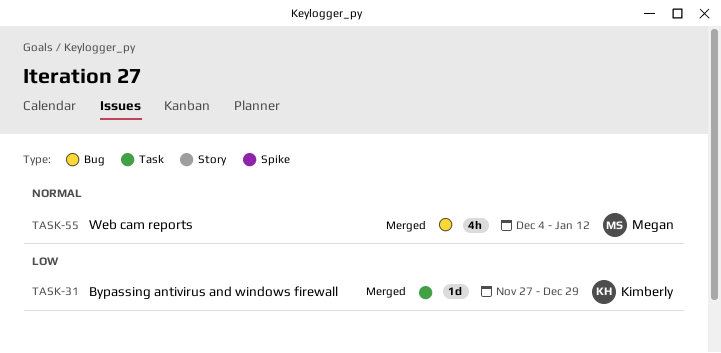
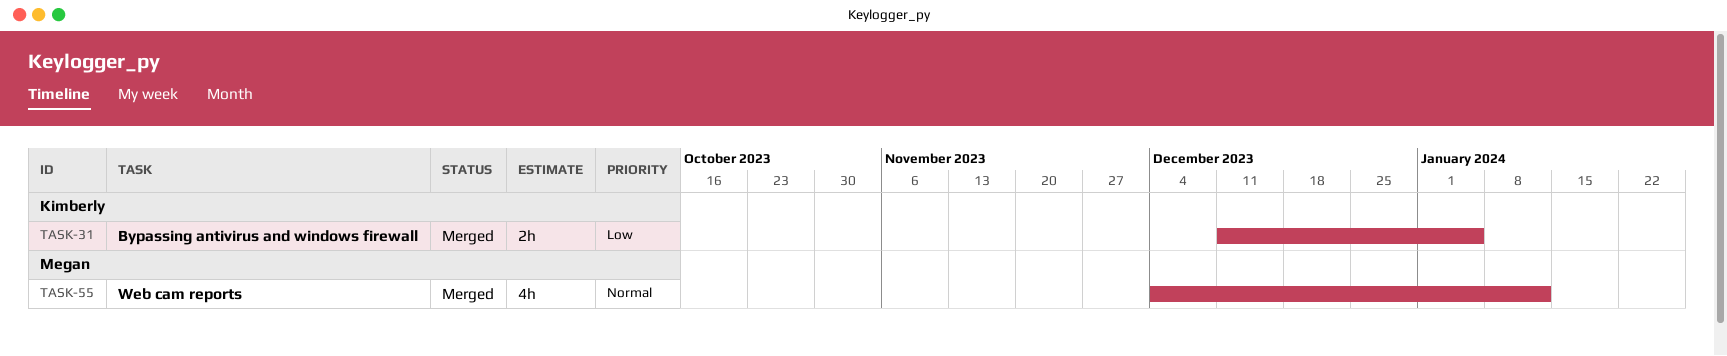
TASK-31, estimate: 1d -> 2h
TASK-31, start: Nov 27 -> Dec 11
TASK-31, due: Dec 29 -> Jan 5

